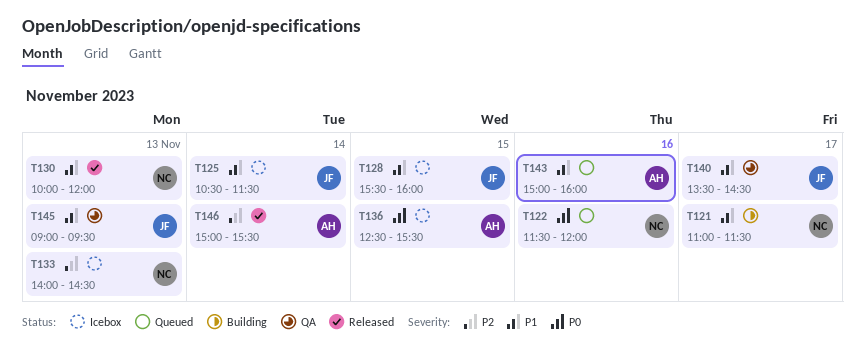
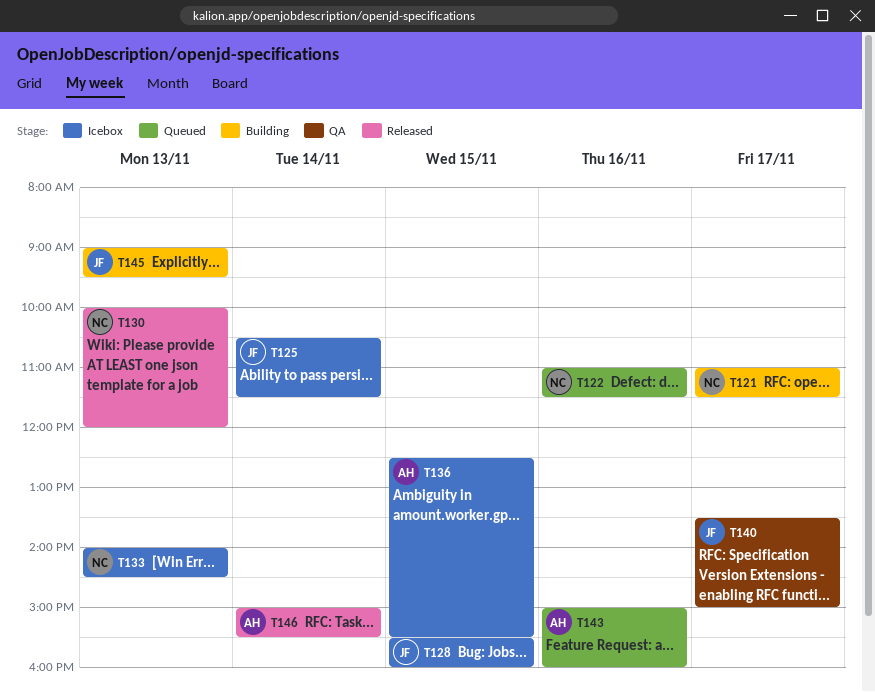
T122, begins: 11:30 -> 11:00
T122, ends: 12:00 -> 11:30
T140, ends: 14:30 -> 15:00
T145, status: QA -> Building

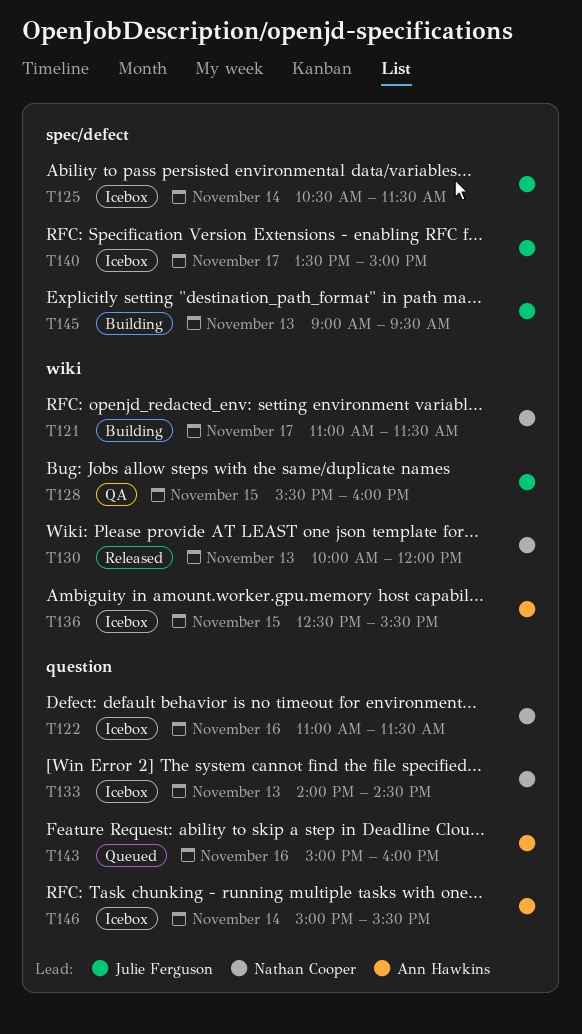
T122, status: Queued -> Icebox
T128, status: Icebox -> QA
T140, status: QA -> Icebox
T146, status: Released -> Icebox

